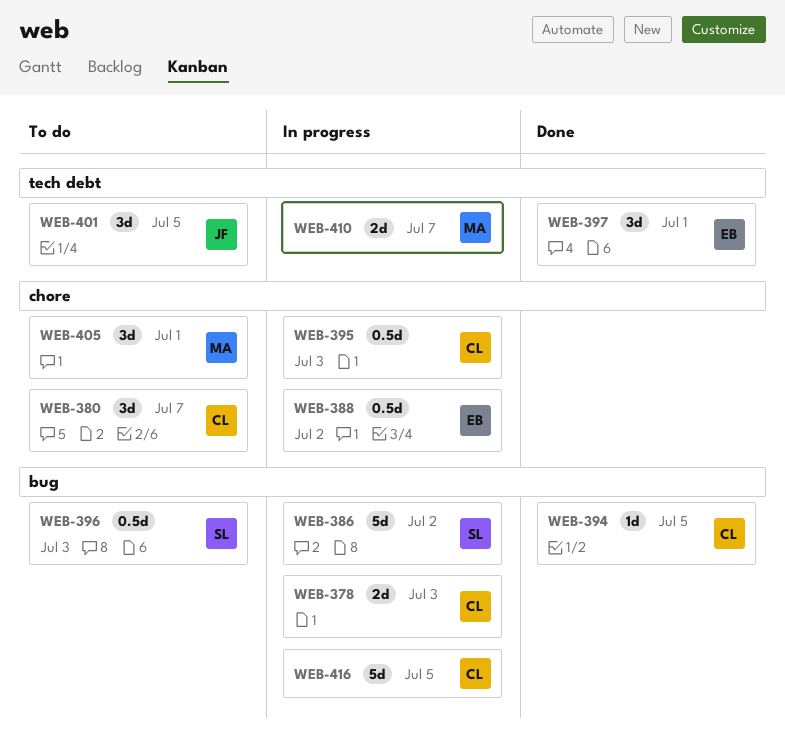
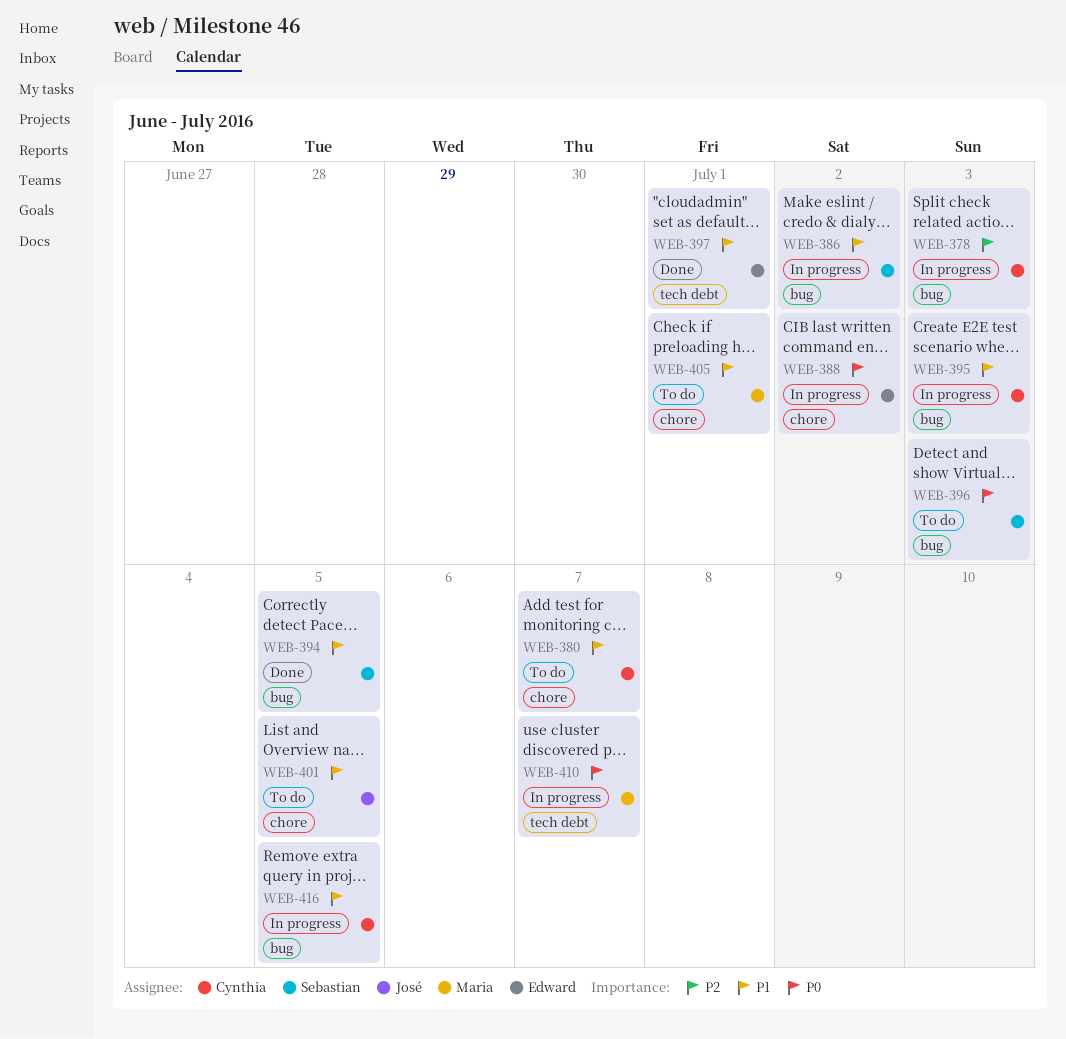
WEB-394, owner: Cynthia -> Sebastian
WEB-395, label: chore -> bug
WEB-401, label: tech debt -> chore

